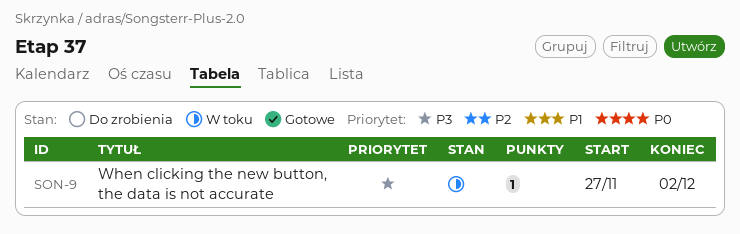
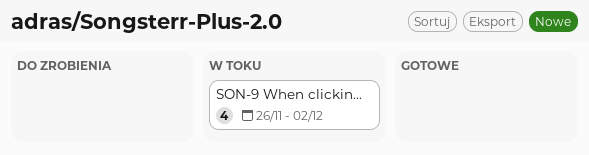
SON-9, estimate: 1 -> 4
SON-9, start: Nov 27 -> Nov 26

